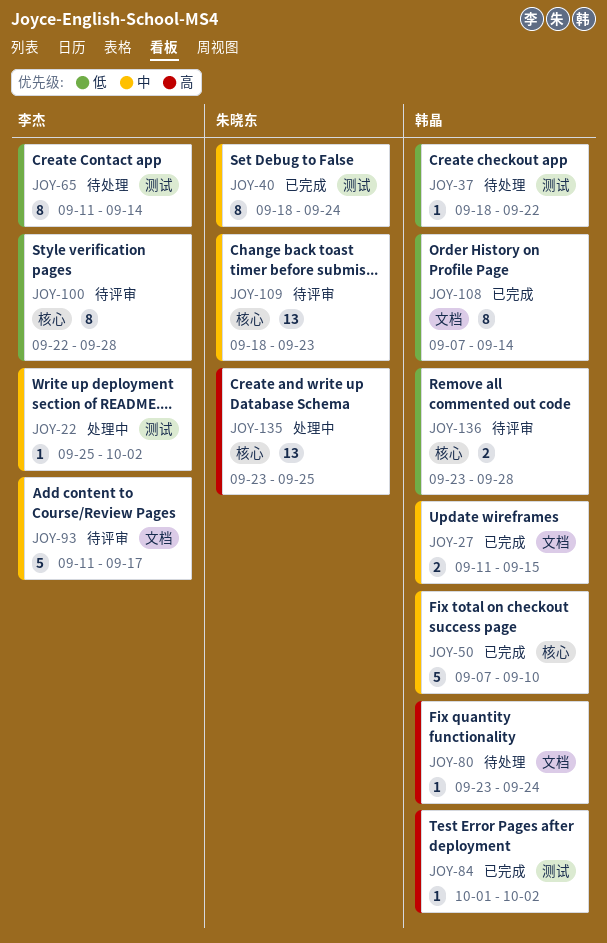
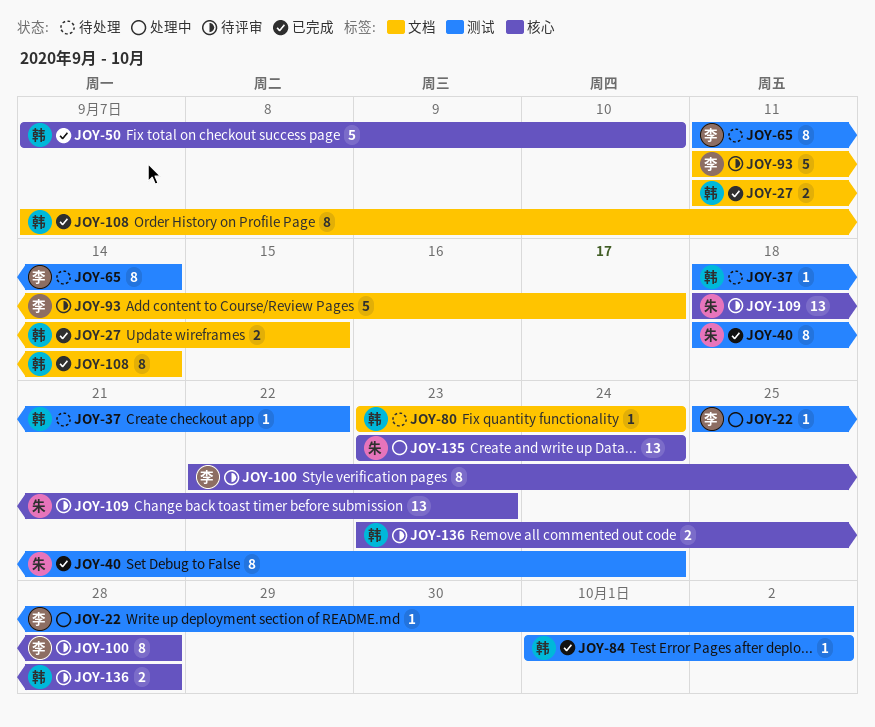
JOY-135, due: Sep 25 -> Sep 24

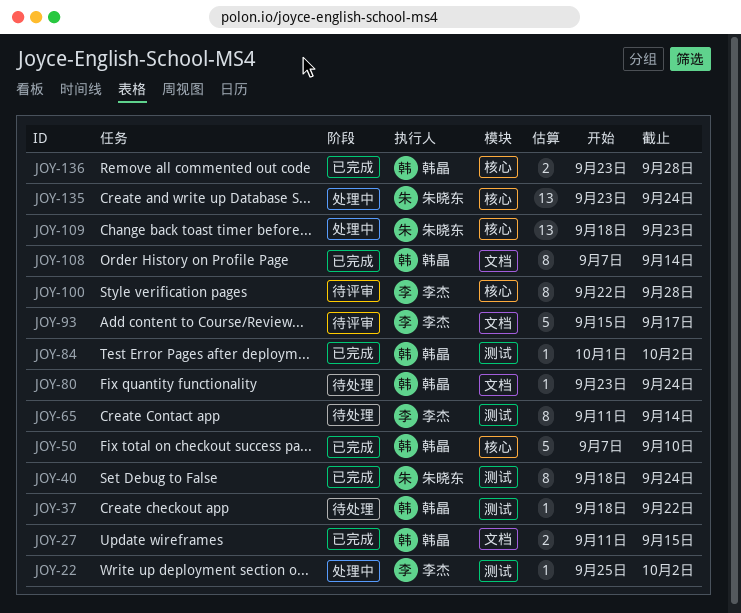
JOY-93, start: Sep 11 -> Sep 15
JOY-109, status: 待评审 -> 处理中
JOY-136, status: 待评审 -> 已完成

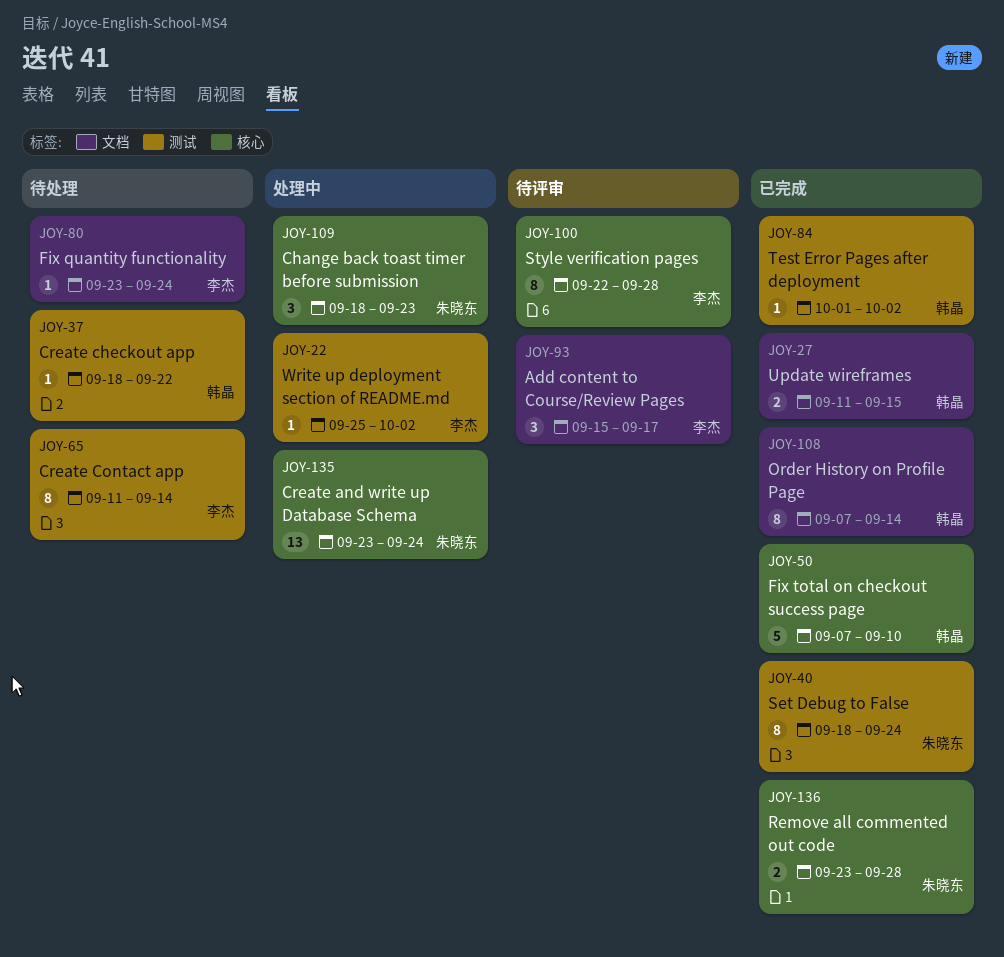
JOY-80, owner: 韩晶 -> 李杰
JOY-93, estimate: 5 -> 3
JOY-109, estimate: 13 -> 3
JOY-136, owner: 韩晶 -> 朱晓东

